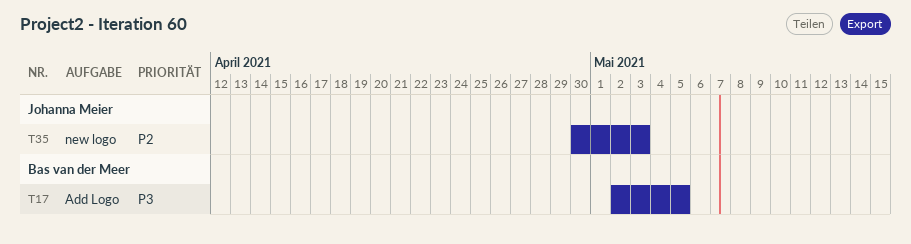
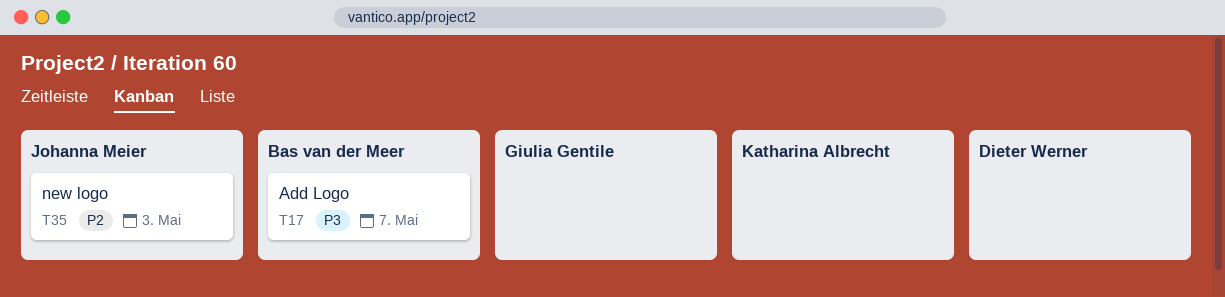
T17, due: May 5 -> May 7

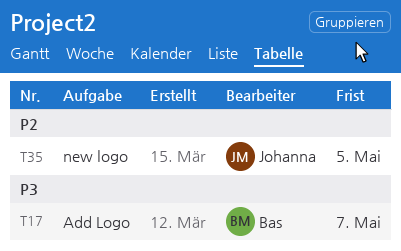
T35, due: May 3 -> May 5

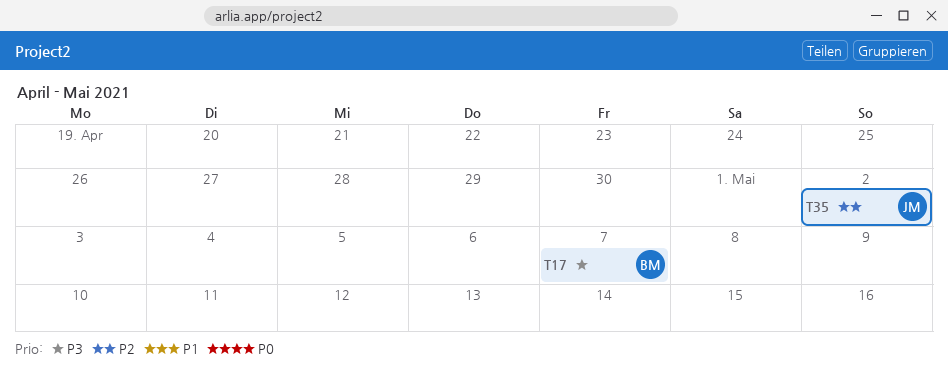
T35, due: May 5 -> May 2

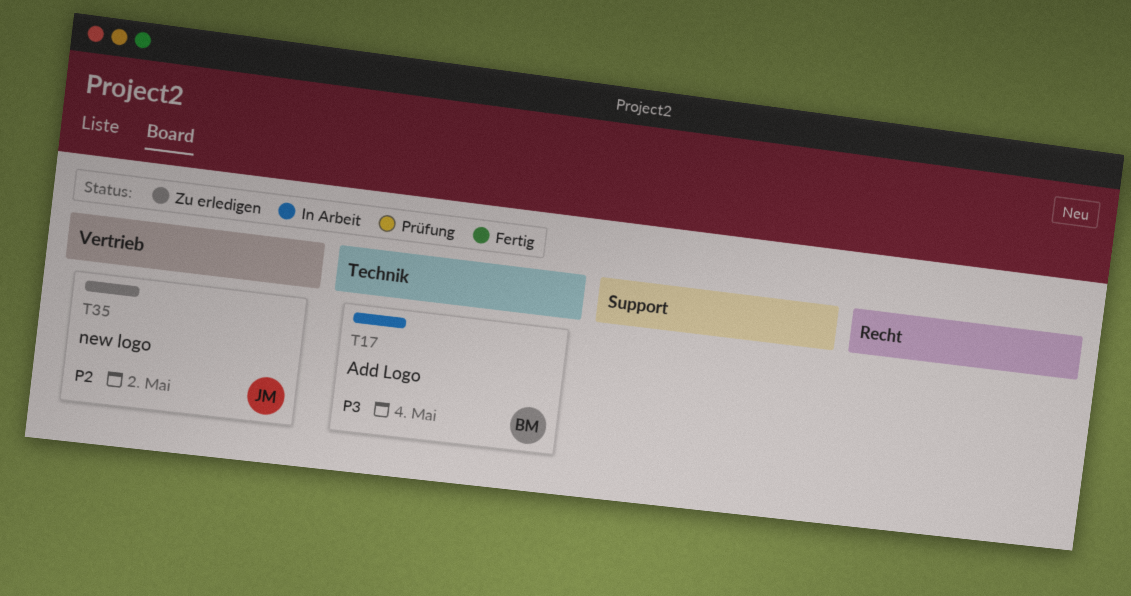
T17, due: May 7 -> May 4

